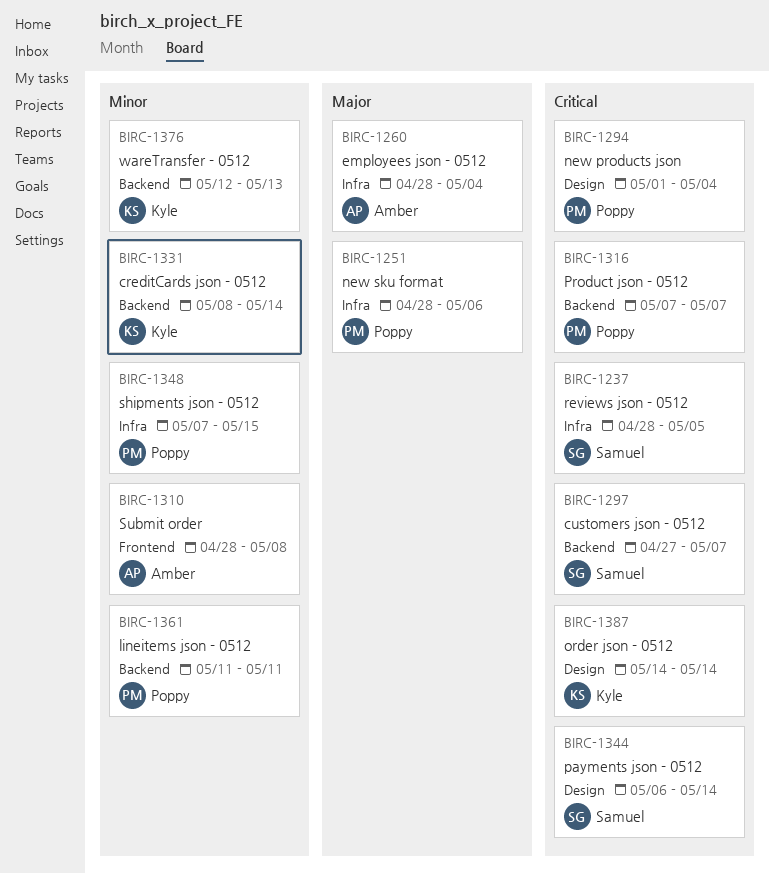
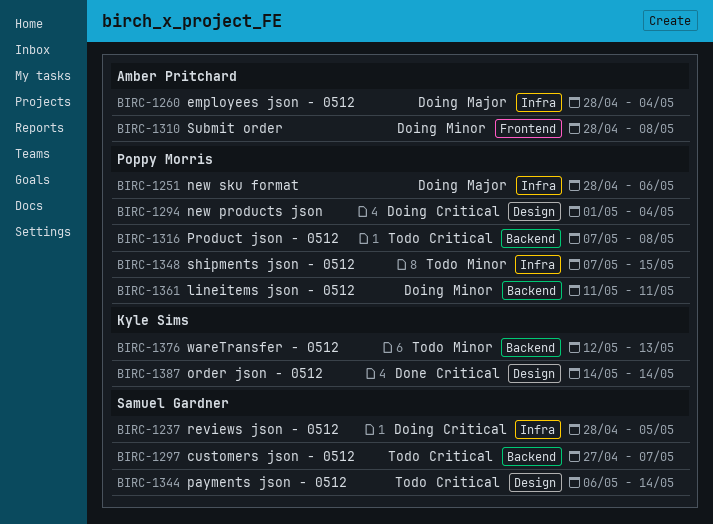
BIRC-1316, due: May 7 -> May 8
BIRC-1331: present -> none

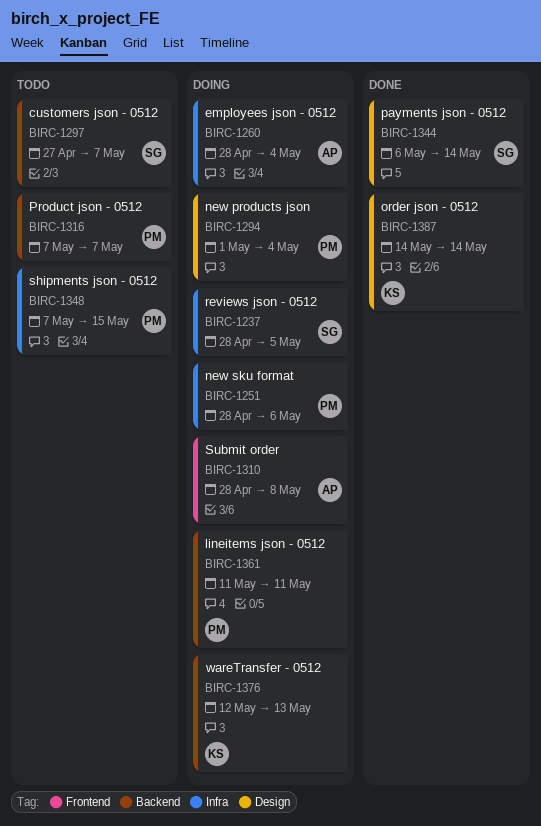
BIRC-1316, due: May 8 -> May 7
BIRC-1344, status: Todo -> Done
BIRC-1376, status: Todo -> Doing

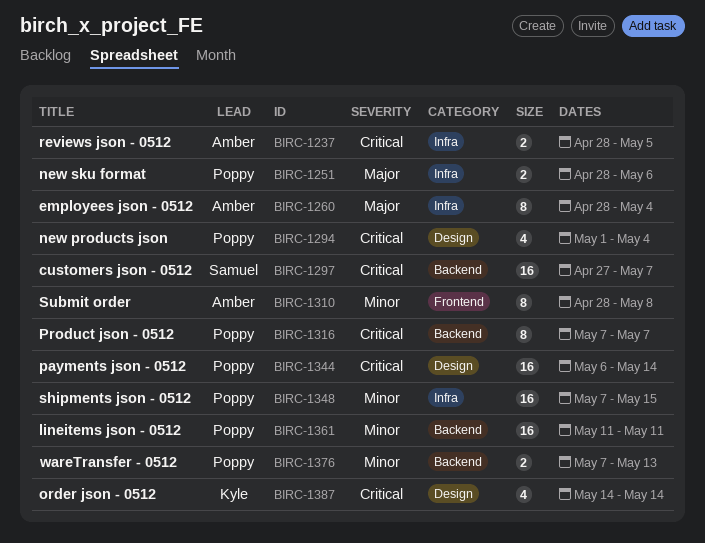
BIRC-1237, owner: Samuel -> Amber
BIRC-1344, owner: Samuel -> Poppy
BIRC-1376, owner: Kyle -> Poppy
BIRC-1376, start: May 12 -> May 7

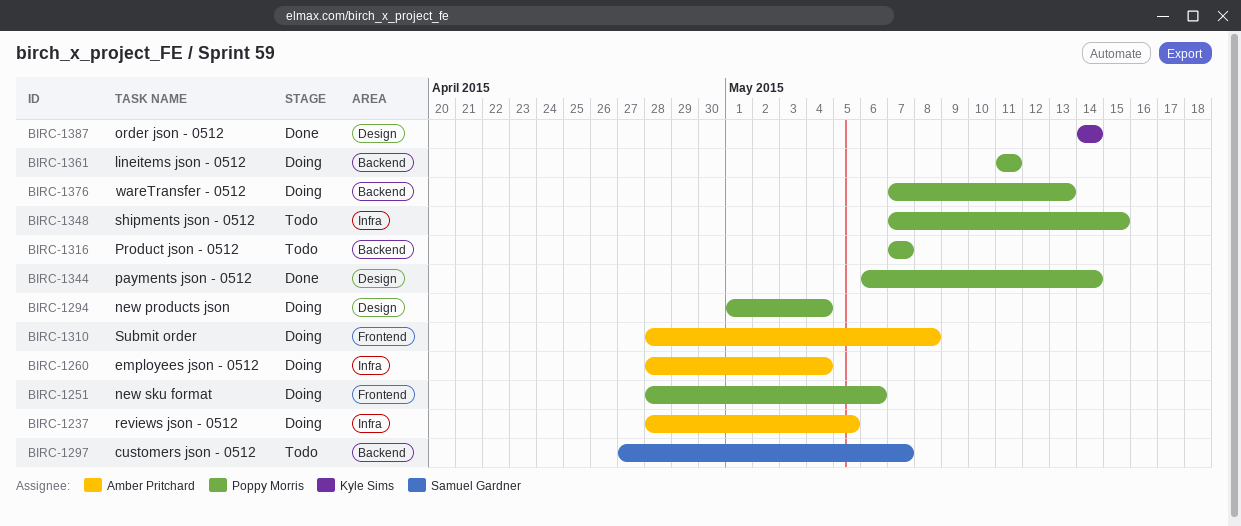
BIRC-1251, label: Infra -> Frontend

